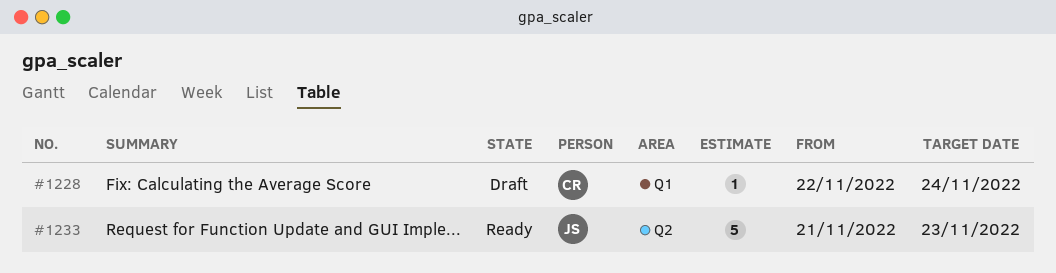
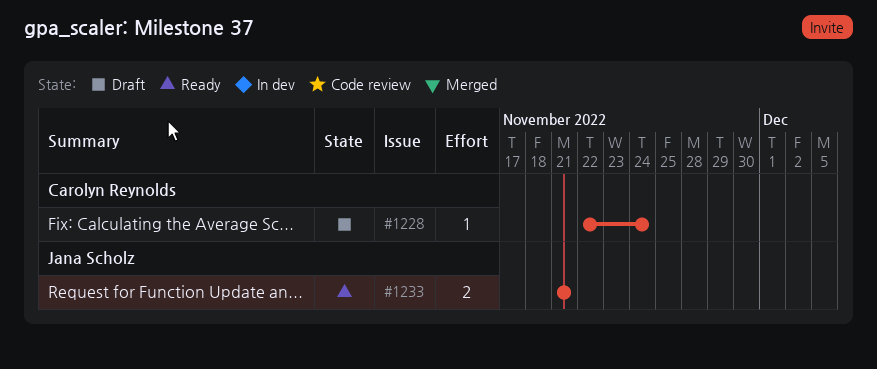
#1233, estimate: 5 -> 2
#1233, due: Nov 23 -> Nov 21

